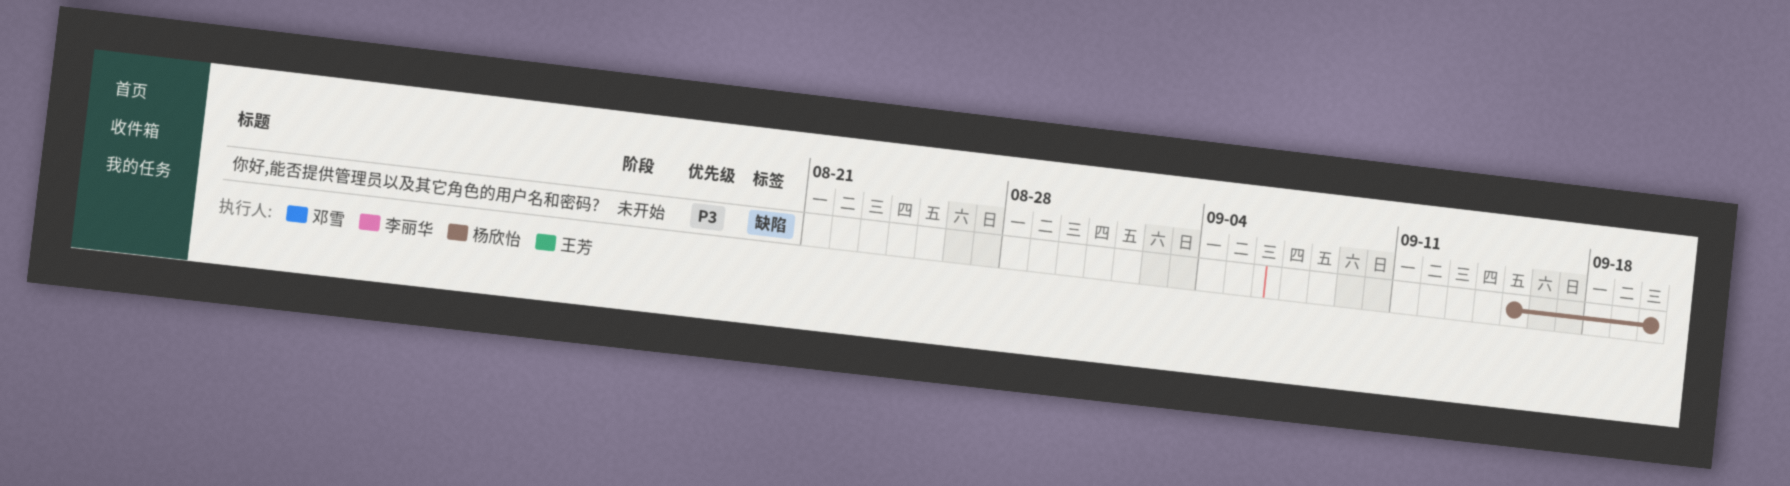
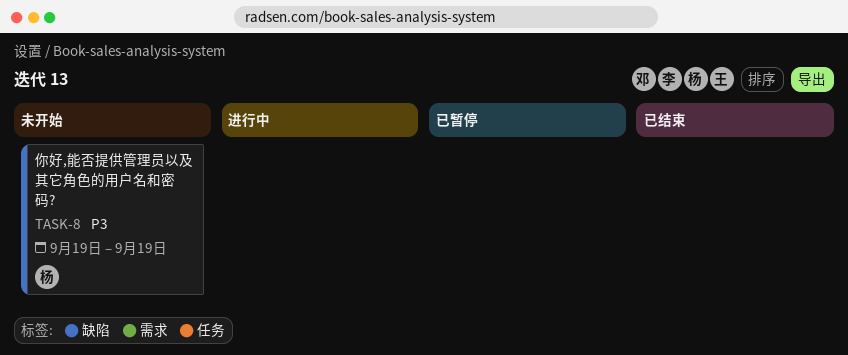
你好,能否提供管理员以及其它角色的用户名和密码?, start: Sep 15 -> Sep 19
你好,能否提供管理员以及其它角色的用户名和密码?, due: Sep 20 -> Sep 19

